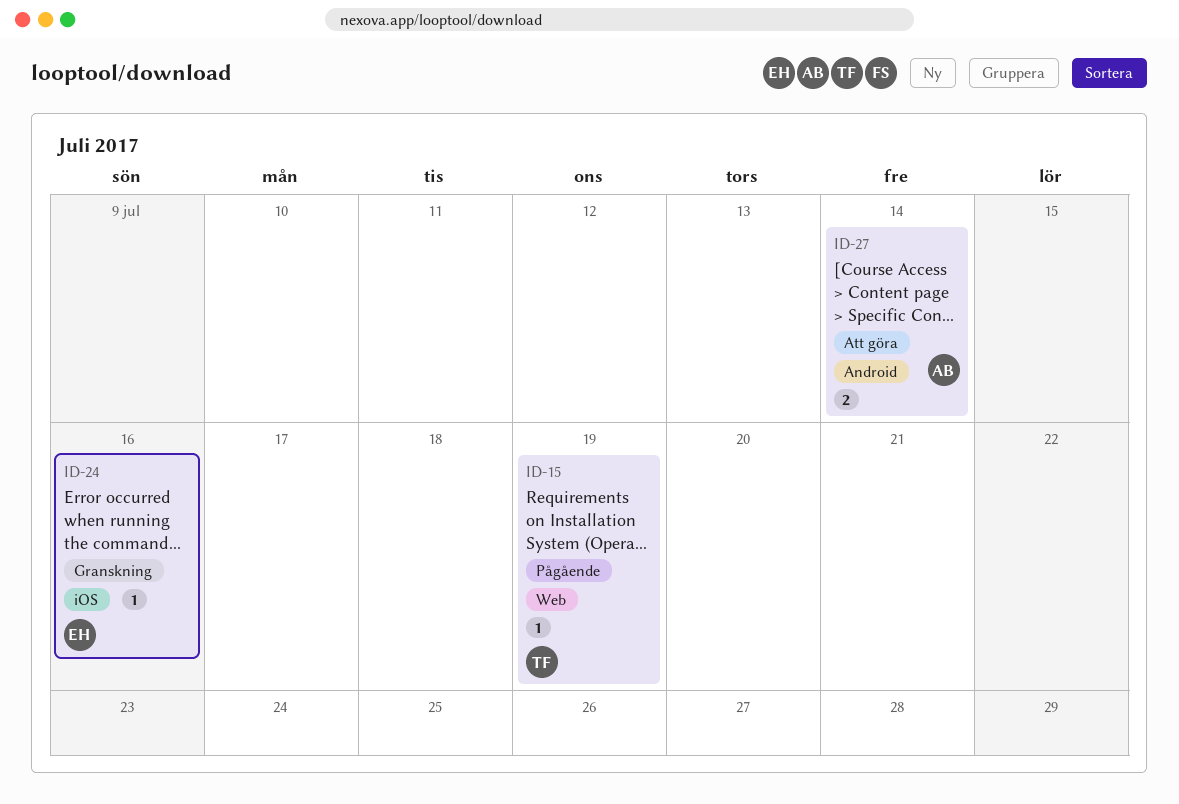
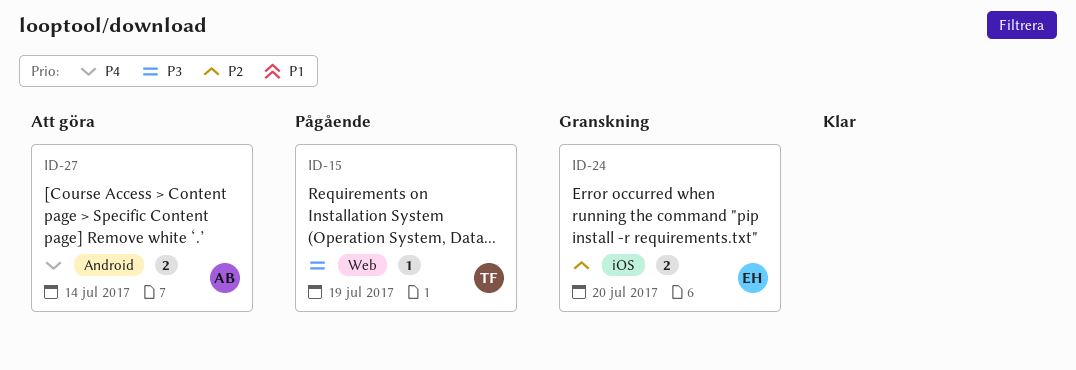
ID-24, estimate: 1 -> 2
ID-24, due: Jul 16 -> Jul 20

